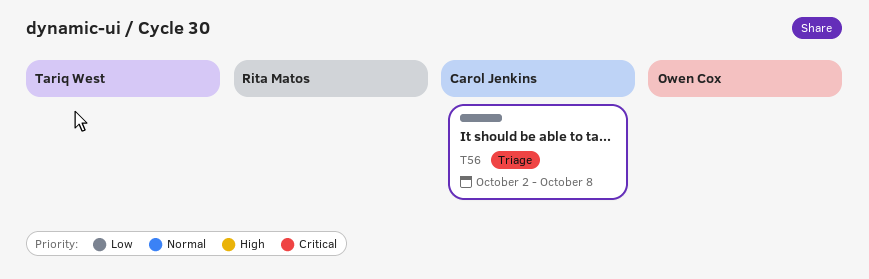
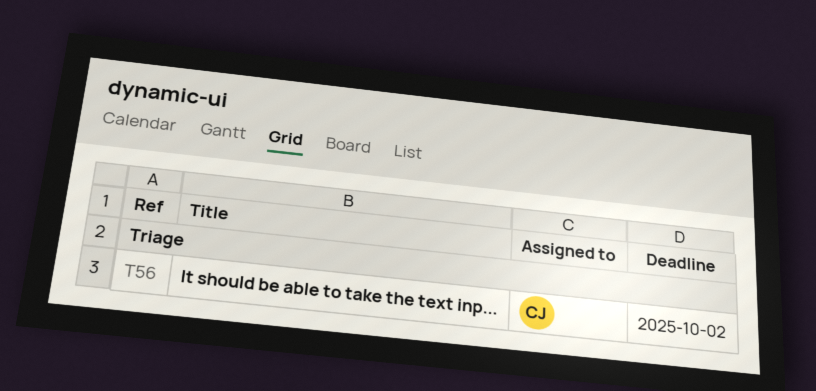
T56, due: Oct 8 -> Oct 2

